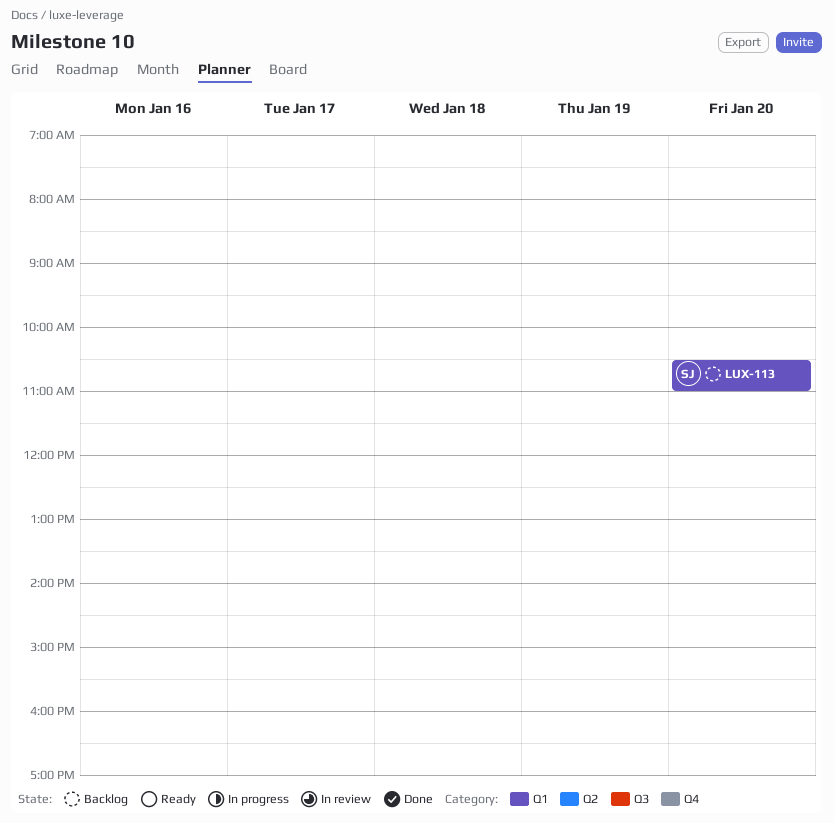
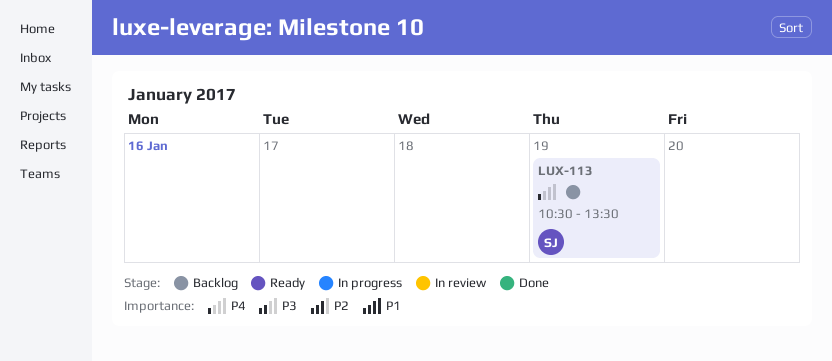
LUX-113, day: Jan 20 -> Jan 19
LUX-113, ends: 11:00 -> 13:30

